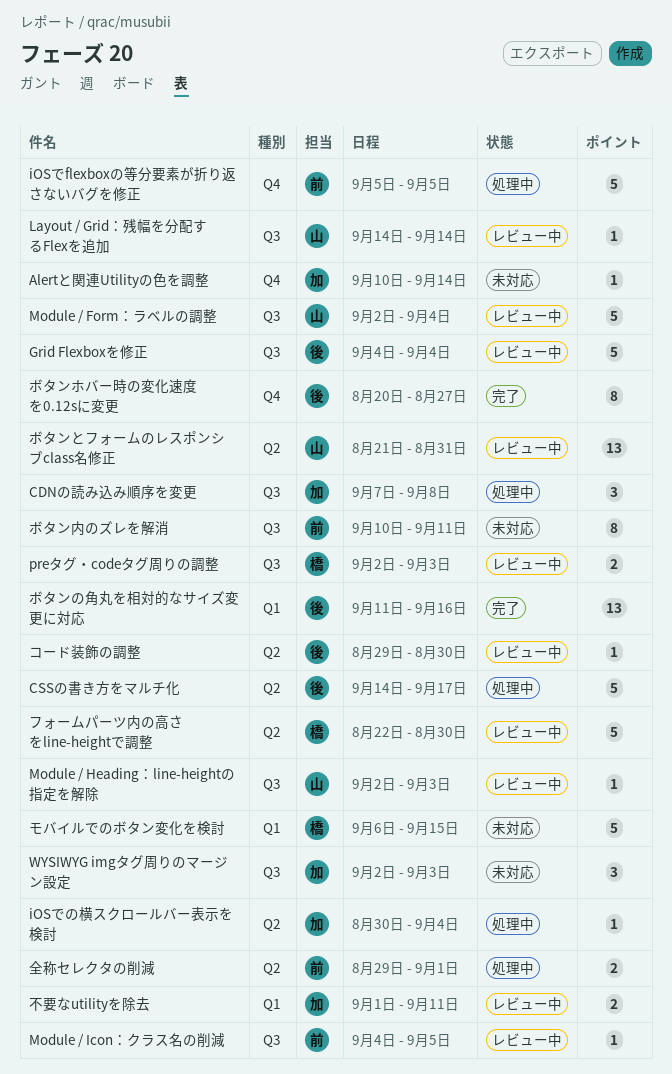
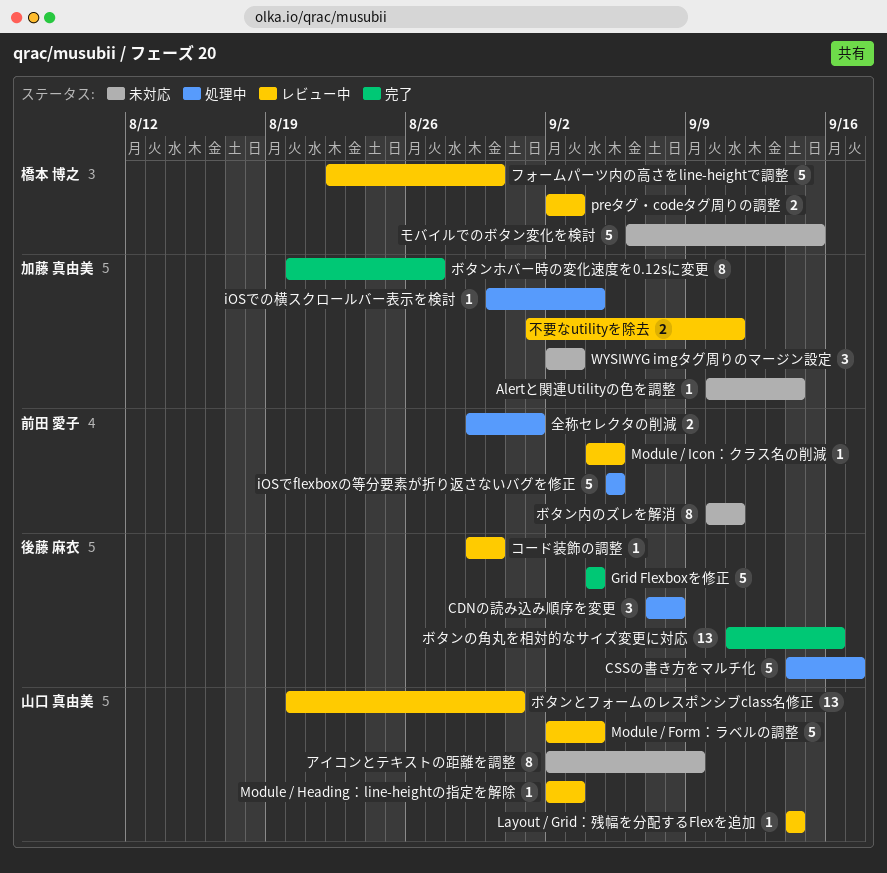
CDNの読み込み順序を変更, owner: 加藤 真由美 -> 後藤 麻衣
Grid Flexboxを修正, status: レビュー中 -> 完了
アイコンとテキストの距離を調整: none -> present
ボタンとフォームのレスポンシブclass名修正, start: Aug 21 -> Aug 20
ボタンホバー時の変化速度を0.12sに変更, owner: 後藤 麻衣 -> 加藤 真由美

